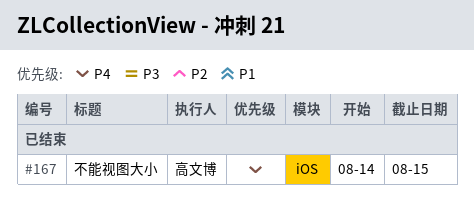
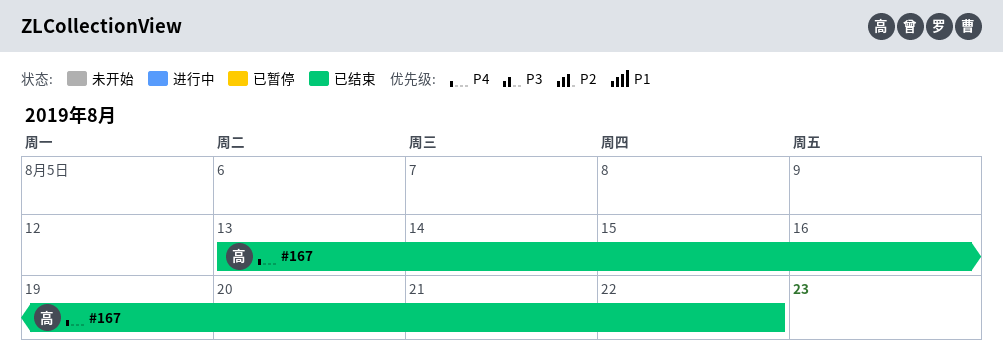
#167, start: Aug 14 -> Aug 13
#167, due: Aug 15 -> Aug 22

